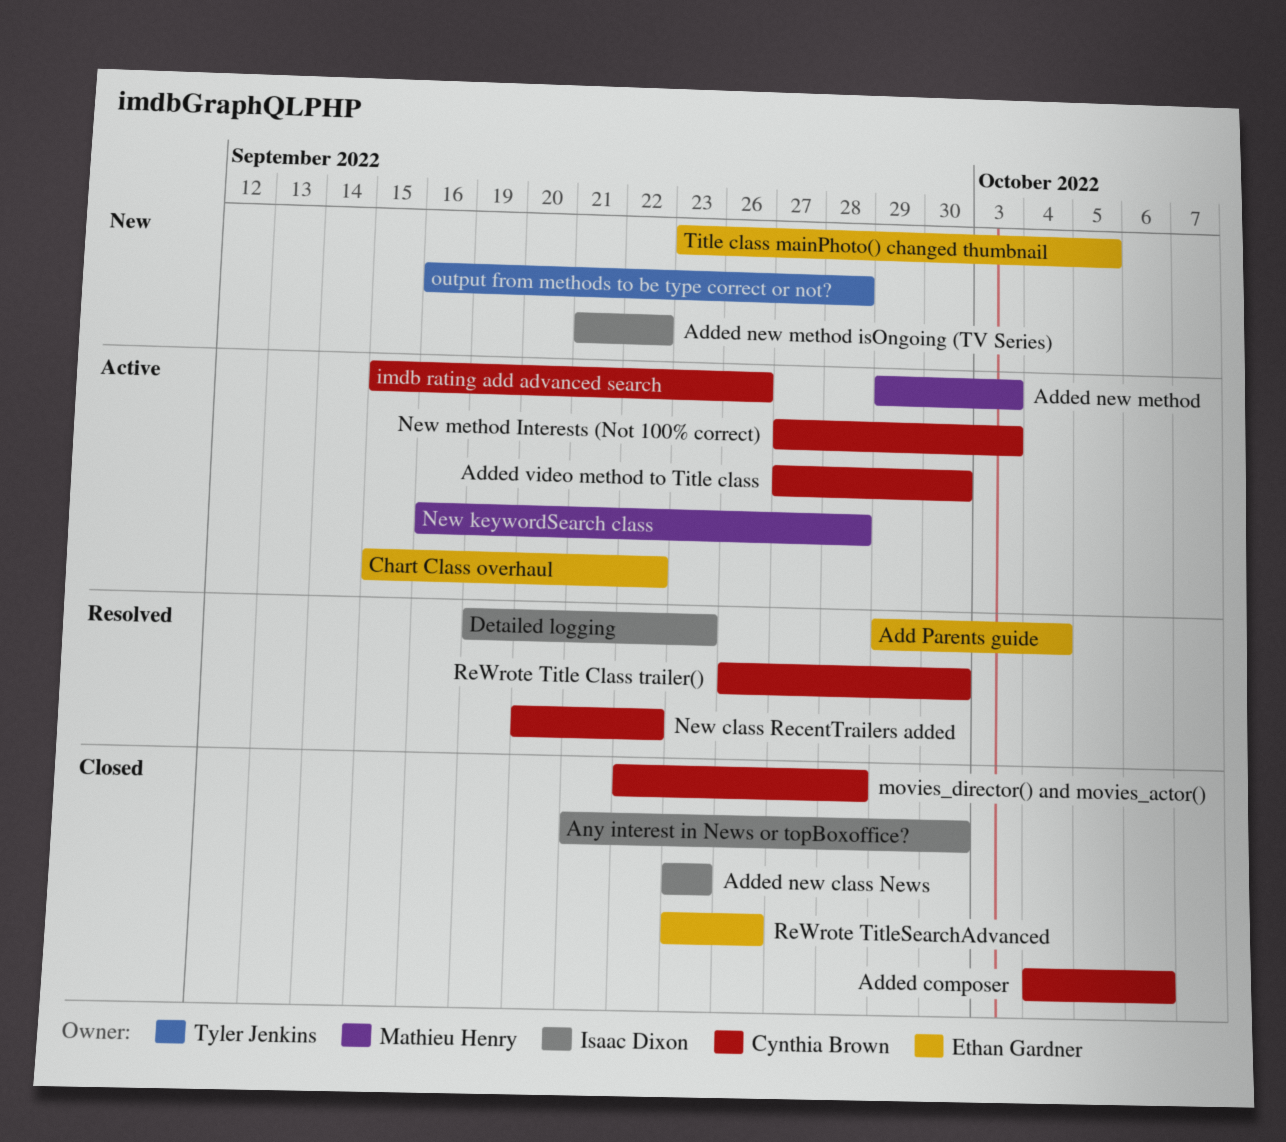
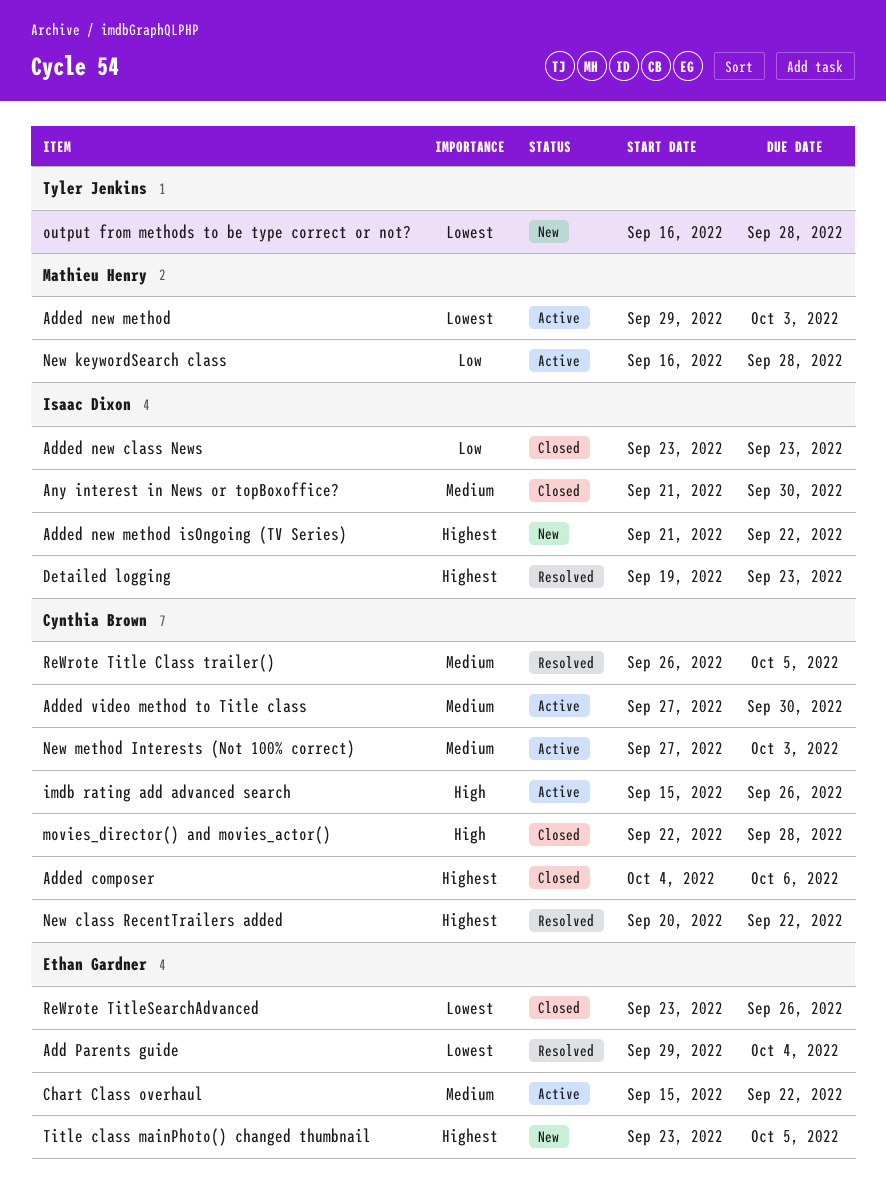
ReWrote Title Class trailer(), due: Sep 30 -> Oct 5

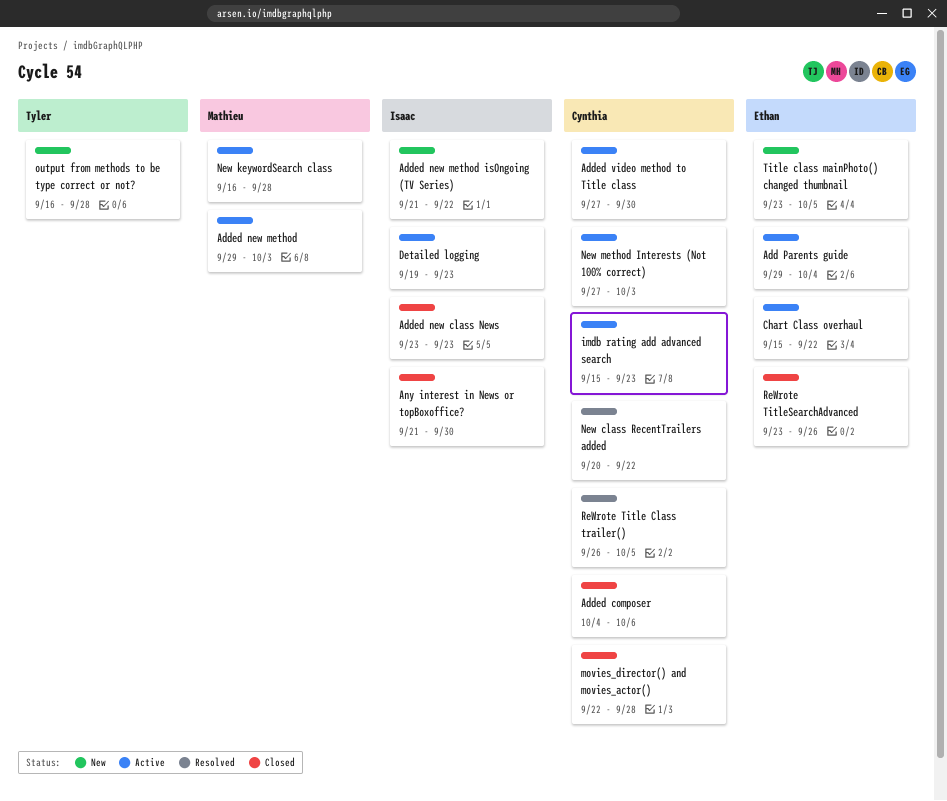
Add Parents guide, status: Resolved -> Active
Detailed logging, status: Resolved -> Active
imdb rating add advanced search, due: Sep 26 -> Sep 23

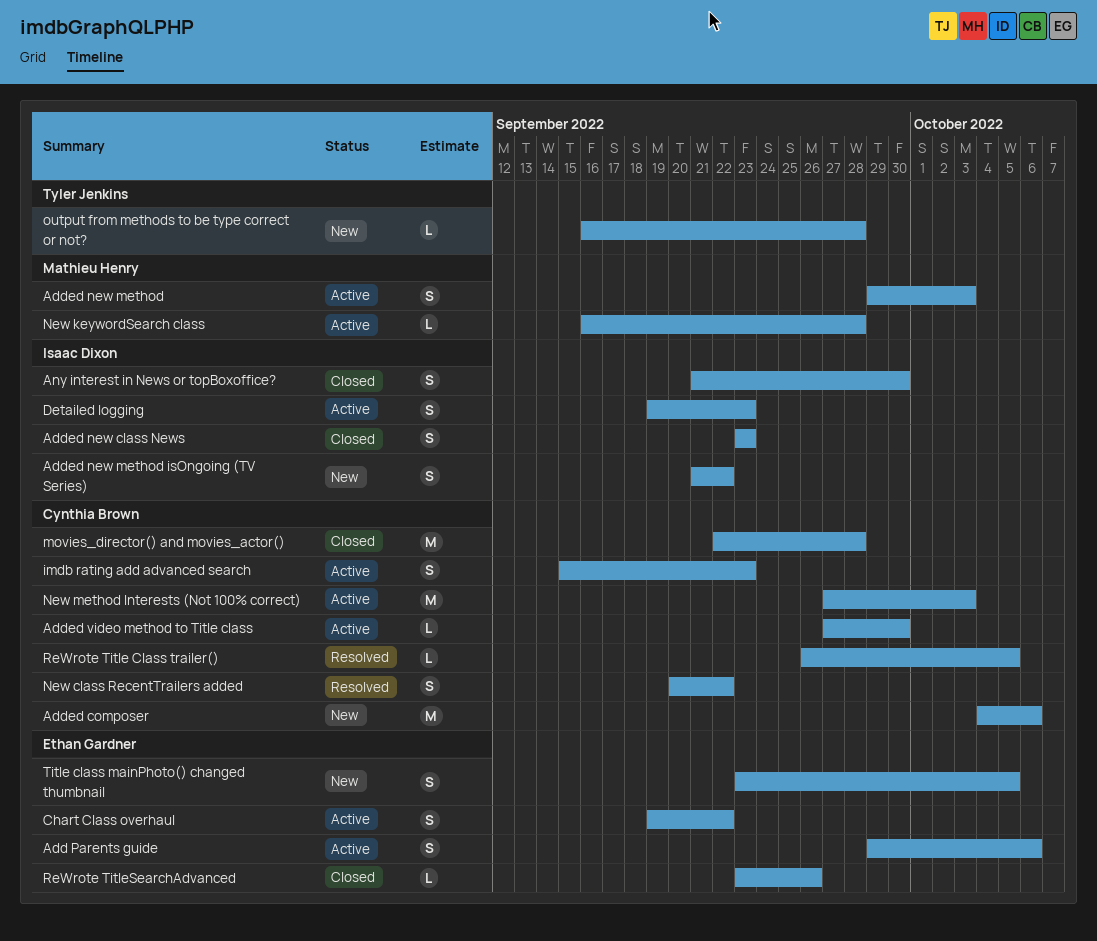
Add Parents guide, due: Oct 4 -> Oct 6
Added composer, status: Closed -> New
Chart Class overhaul, start: Sep 15 -> Sep 19

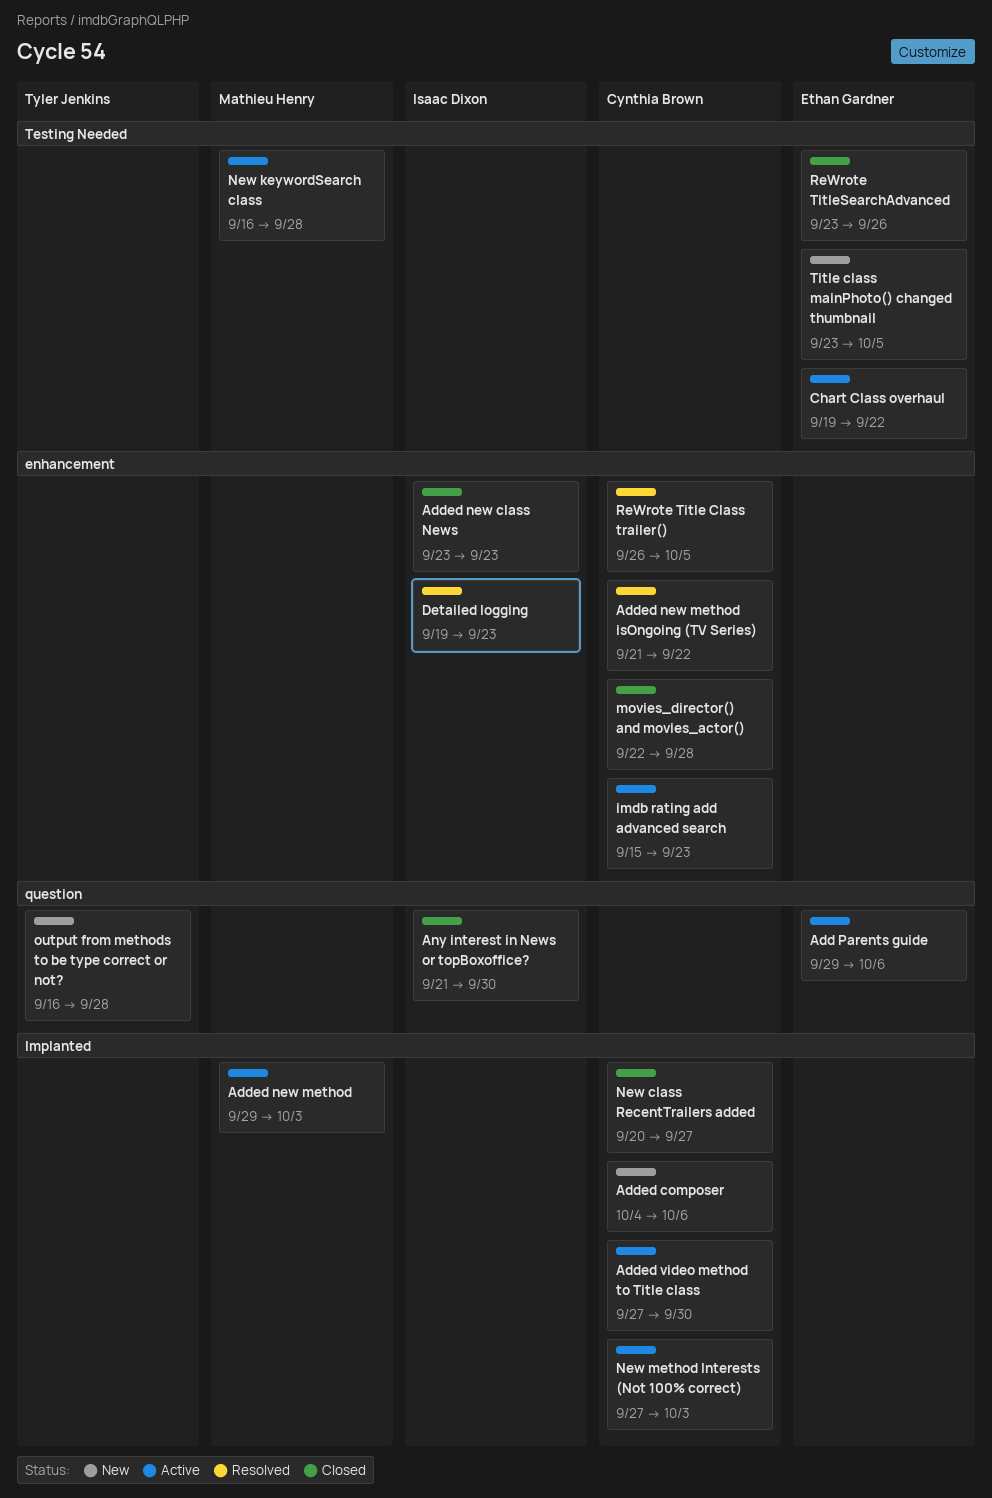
Added new method isOngoing (TV Series), status: New -> Resolved
Added new method isOngoing (TV Series), owner: Isaac Dixon -> Cynthia Brown
Detailed logging, status: Active -> Resolved
New class RecentTrailers added, status: Resolved -> Closed
New class RecentTrailers added, due: Sep 22 -> Sep 27

